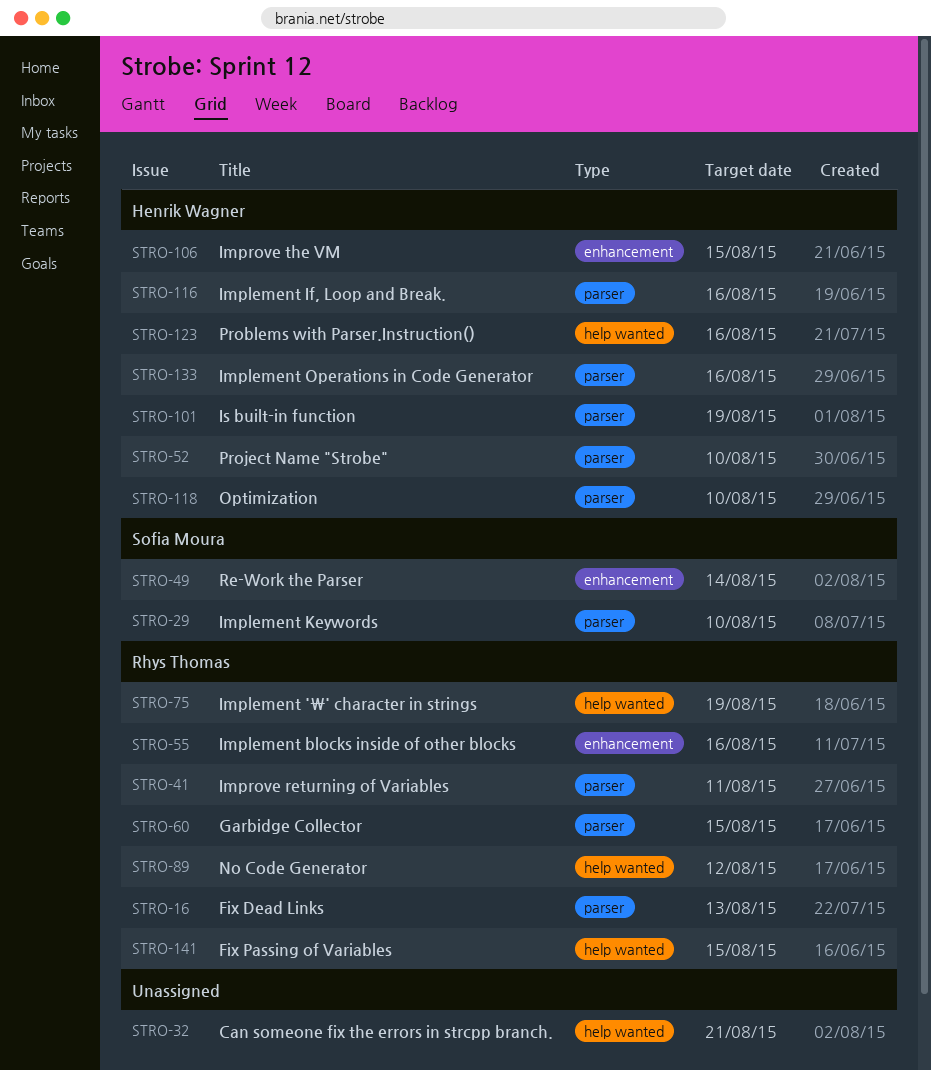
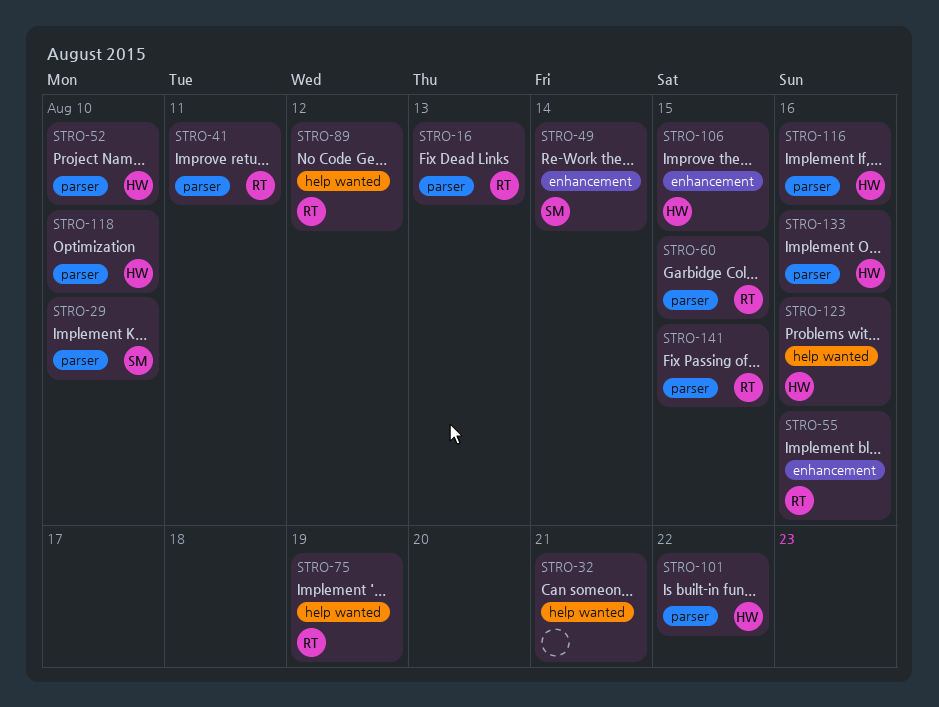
STRO-101, due: Aug 19 -> Aug 22
STRO-141, label: help wanted -> parser

